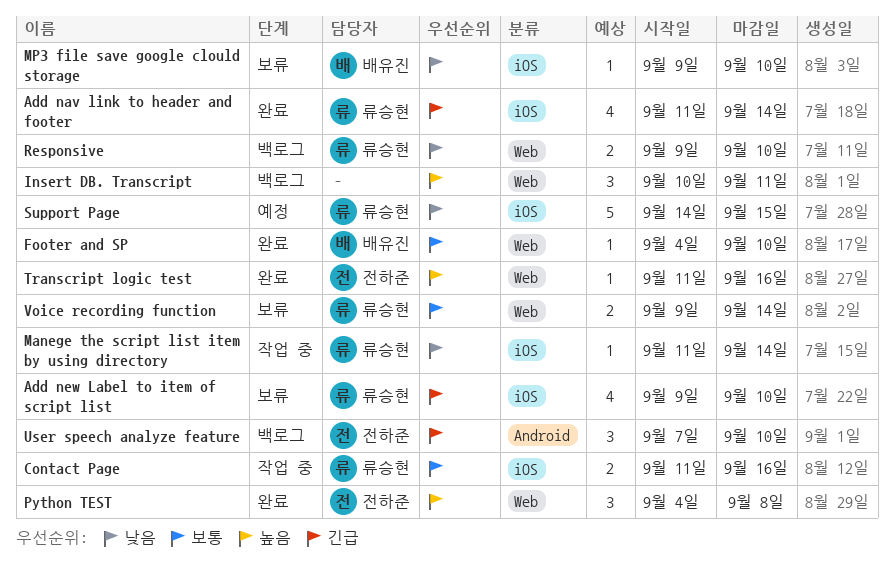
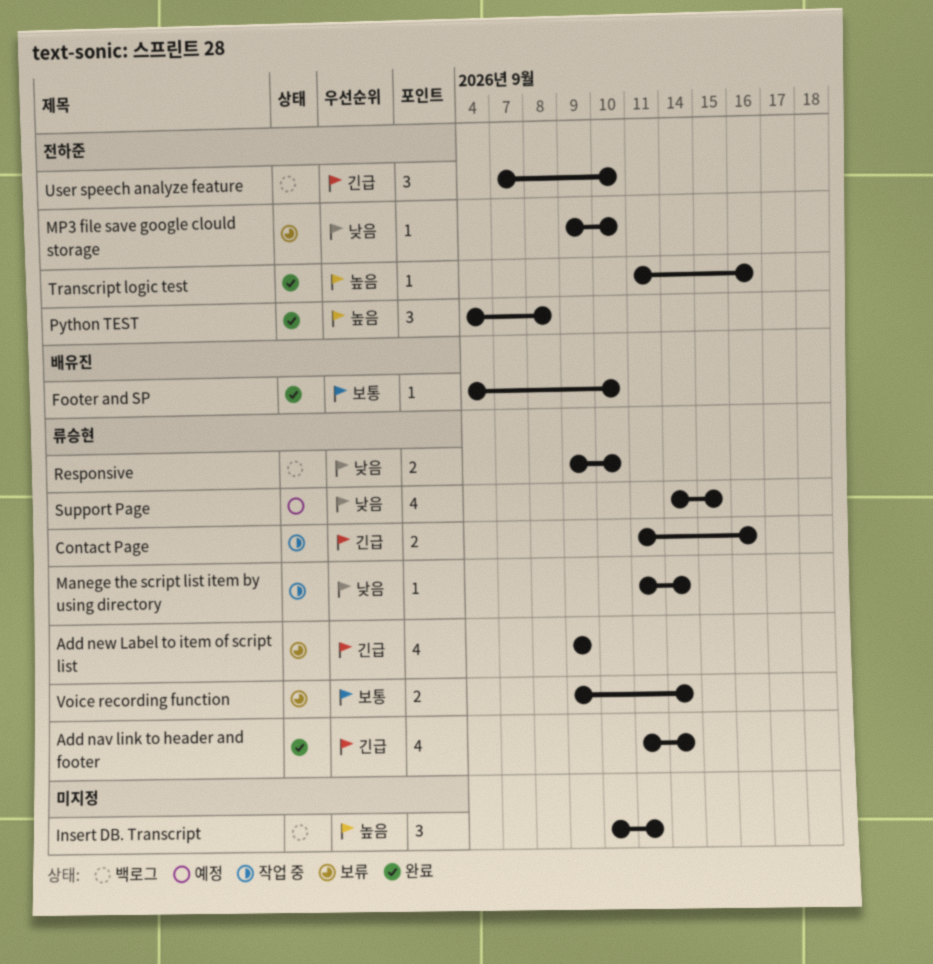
Add new Label to item of script list, due: Sep 10 -> Sep 9
Contact Page, priority: 보통 -> 긴급
MP3 file save google clould storage, owner: 배유진 -> 전하준
Support Page, estimate: 5 -> 4

